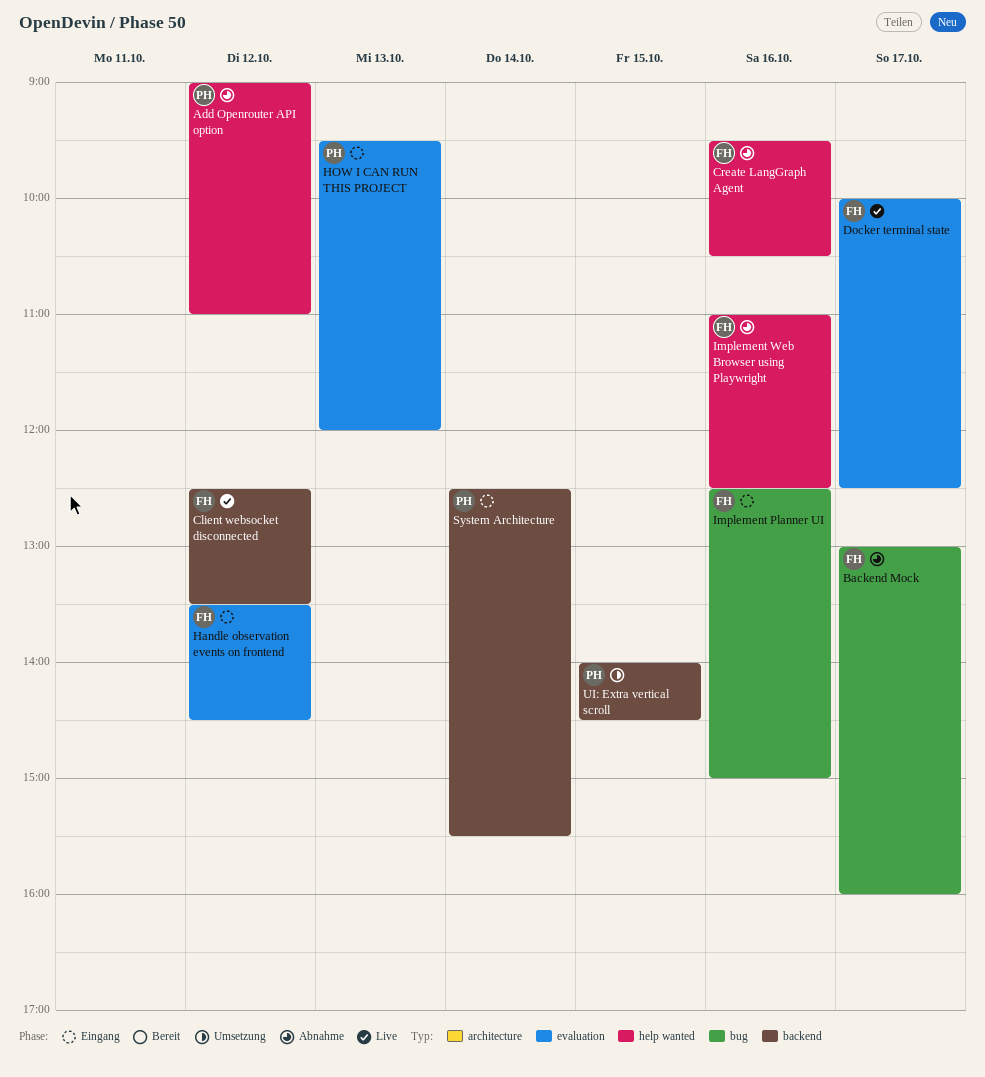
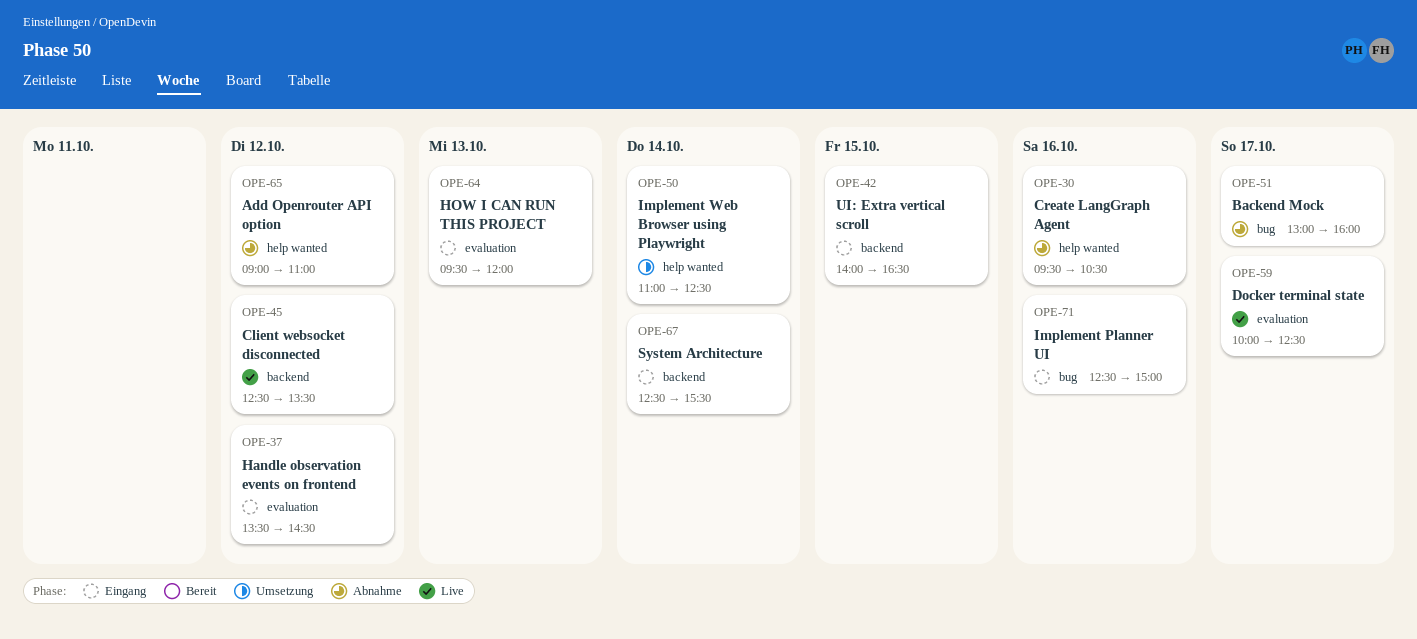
Implement Web Browser using Playwright, status: Abnahme -> Umsetzung
Implement Web Browser using Playwright, day: Oct 16 -> Oct 14
UI: Extra vertical scroll, status: Umsetzung -> Eingang
UI: Extra vertical scroll, ends: 14:30 -> 16:30

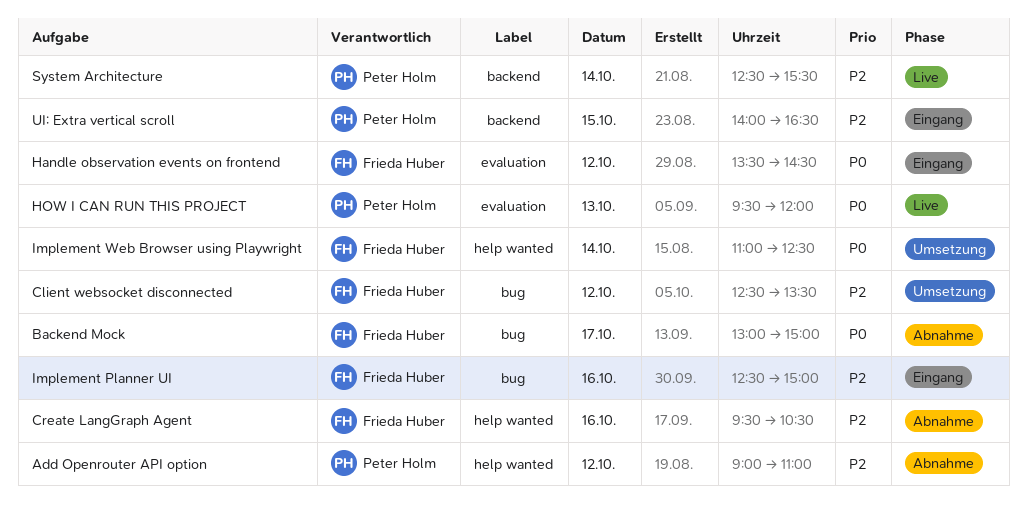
Backend Mock, ends: 16:00 -> 15:00
Client websocket disconnected, status: Live -> Umsetzung
Client websocket disconnected, label: backend -> bug
Docker terminal state: present -> none
HOW I CAN RUN THIS PROJECT, status: Eingang -> Live
System Architecture, status: Eingang -> Live

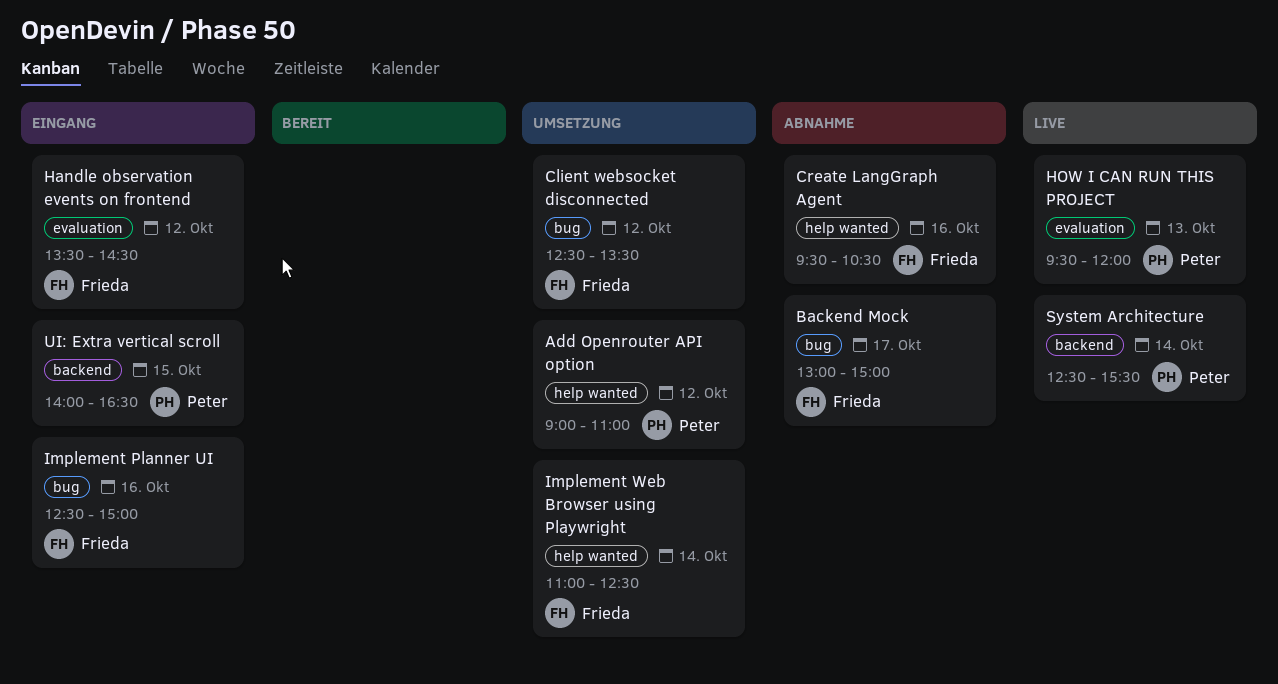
Add Openrouter API option, status: Abnahme -> Umsetzung

